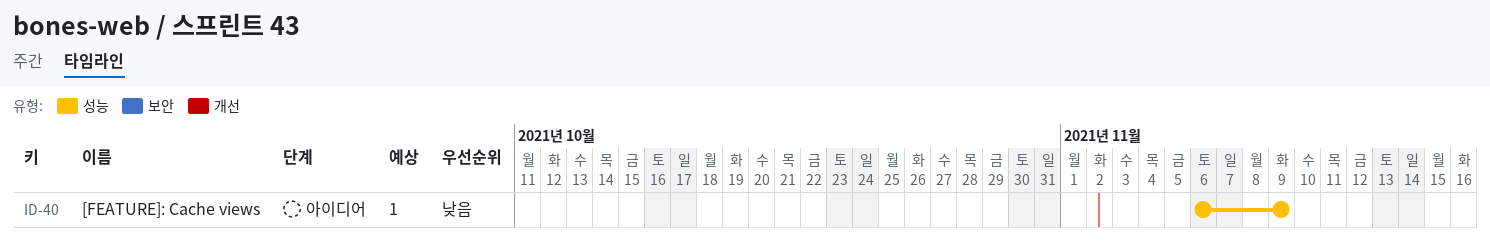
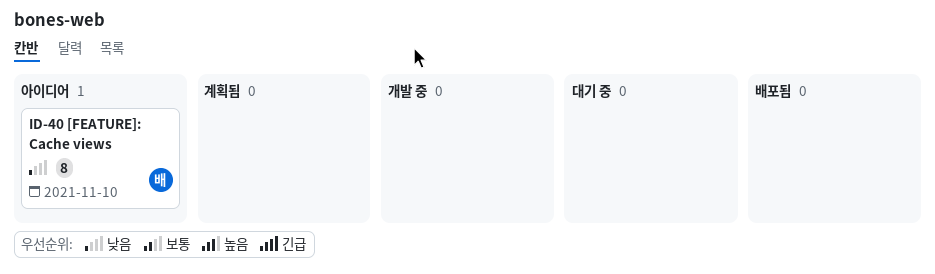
ID-40, estimate: 1 -> 8
ID-40, due: Nov 9 -> Nov 10

